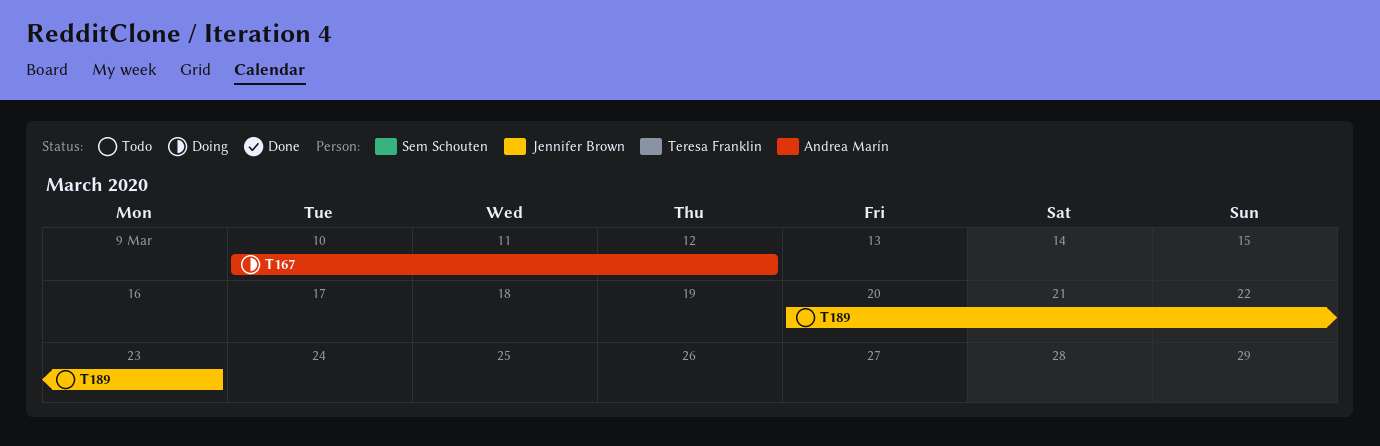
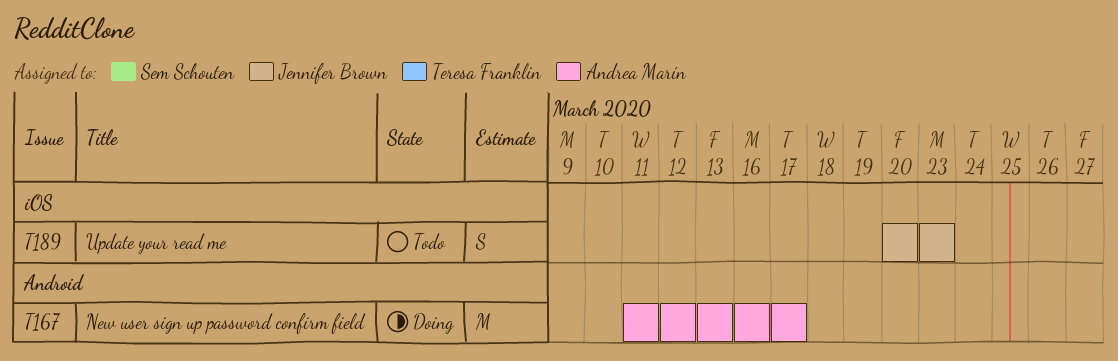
T167, start: Mar 10 -> Mar 11
T167, due: Mar 12 -> Mar 17

